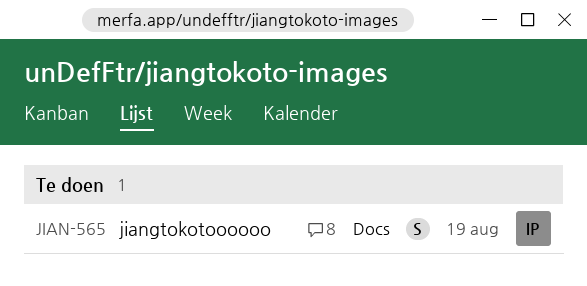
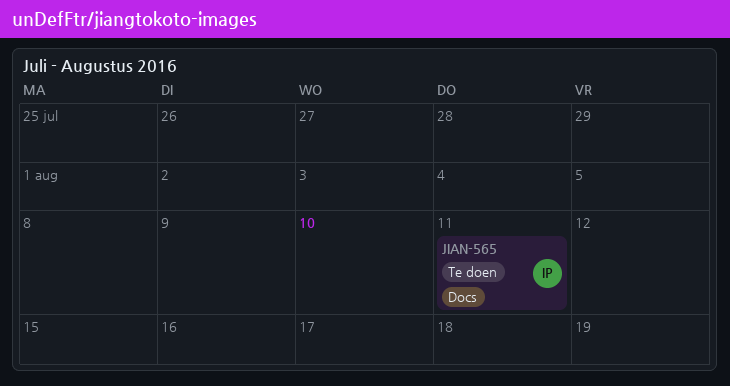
JIAN-565, due: Aug 19 -> Aug 11

